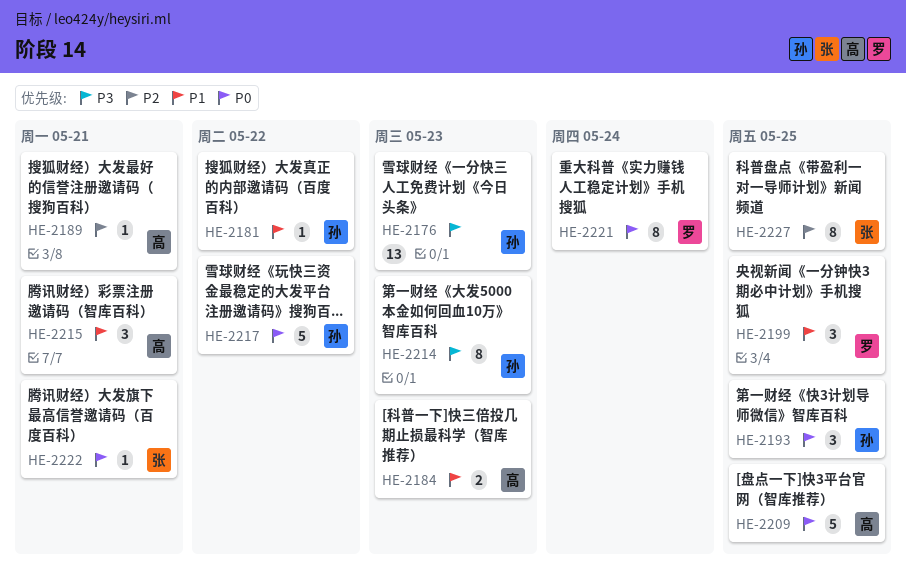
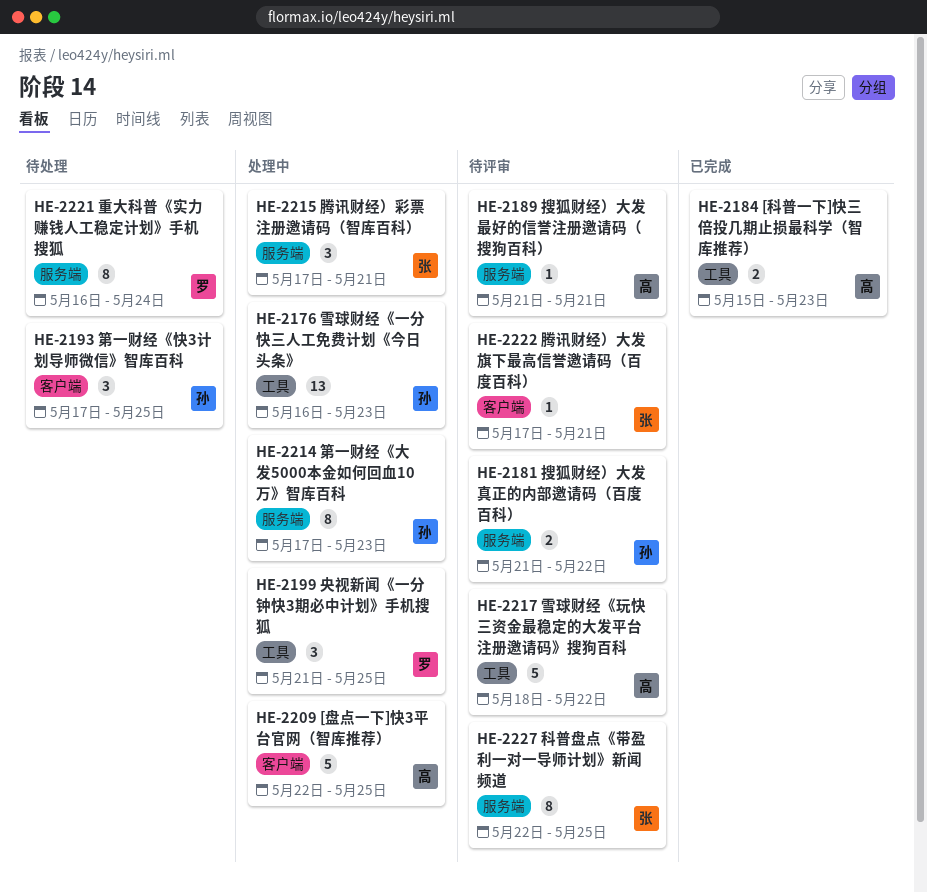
HE-2181, estimate: 1 -> 2
HE-2215, owner: 高 -> 张
HE-2217, owner: 孙 -> 高

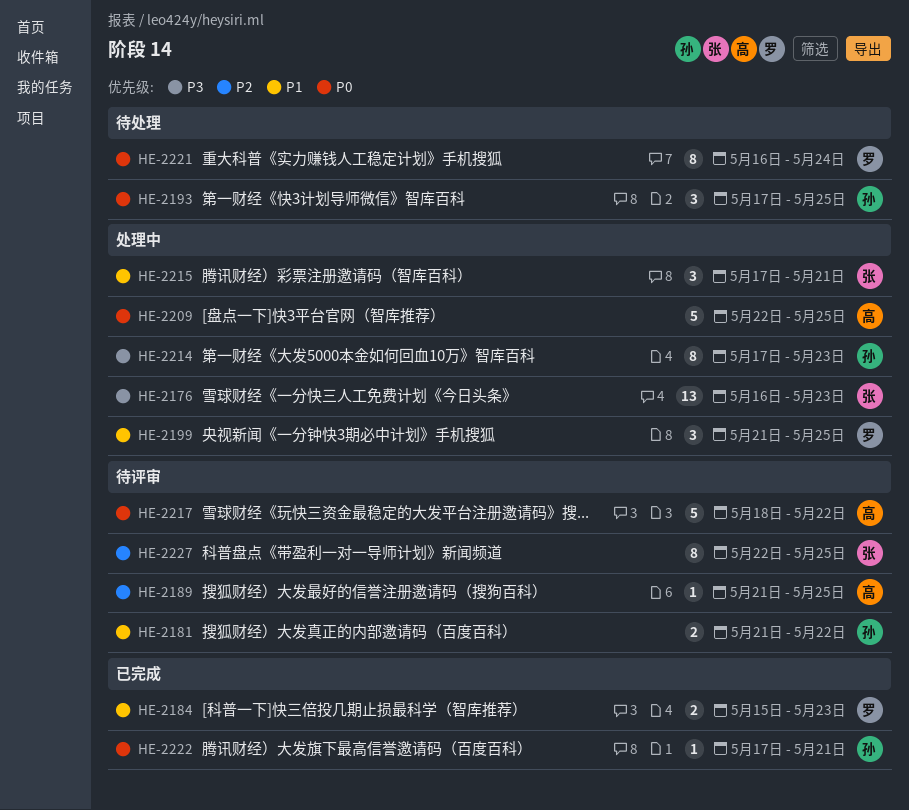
HE-2176, owner: 孙 -> 张
HE-2184, owner: 高 -> 罗
HE-2189, due: May 21 -> May 25
HE-2222, status: 待评审 -> 已完成
HE-2222, owner: 张 -> 孙

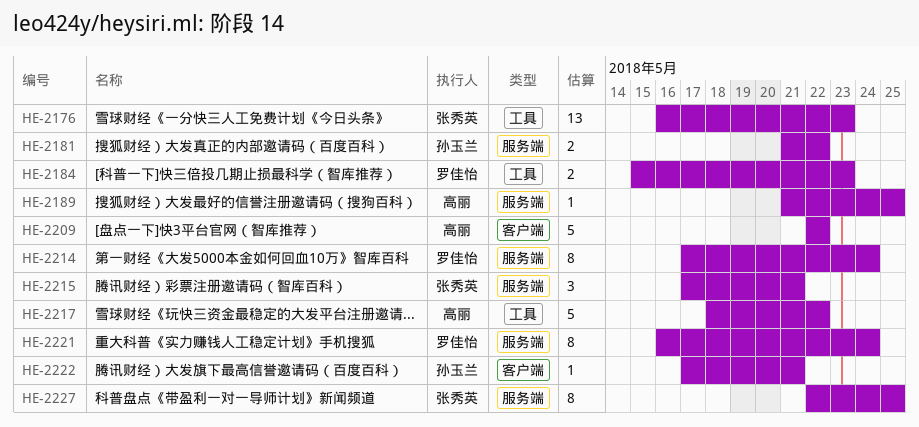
HE-2193: present -> none
HE-2199: present -> none
HE-2209, due: May 25 -> May 22
HE-2214, owner: 孙玉兰 -> 罗佳怡
HE-2214, due: May 23 -> May 24

